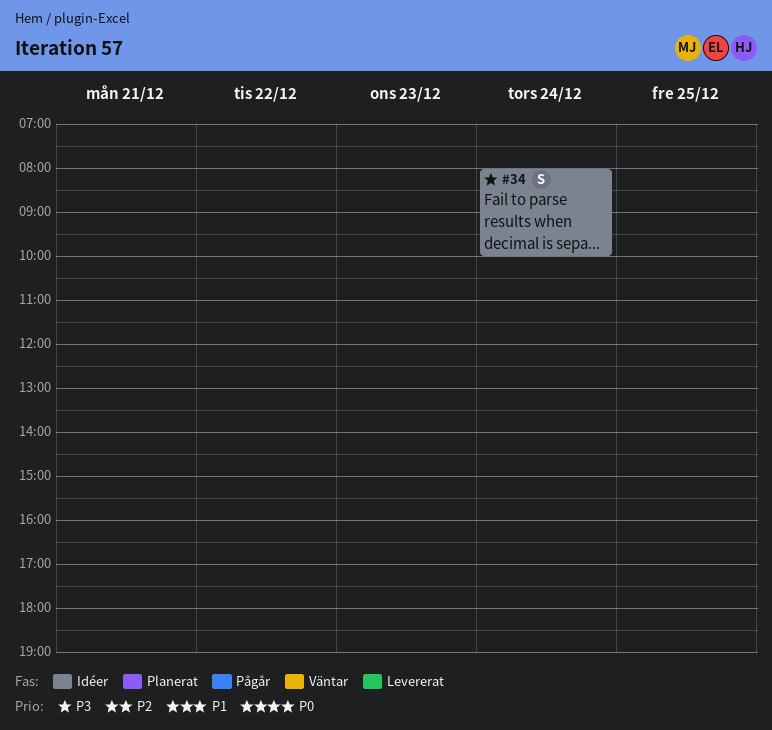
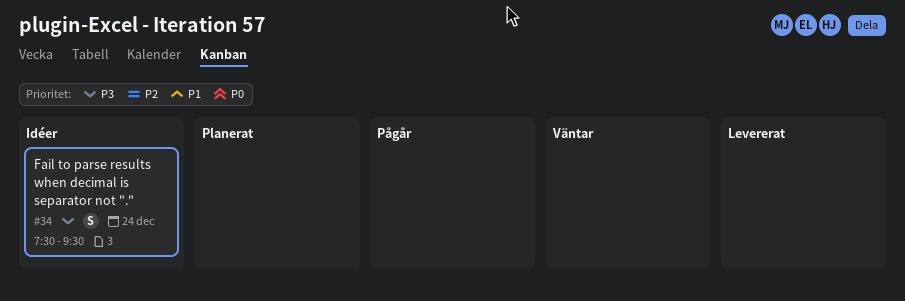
#34, begins: 08:00 -> 07:30
#34, ends: 10:00 -> 09:30

